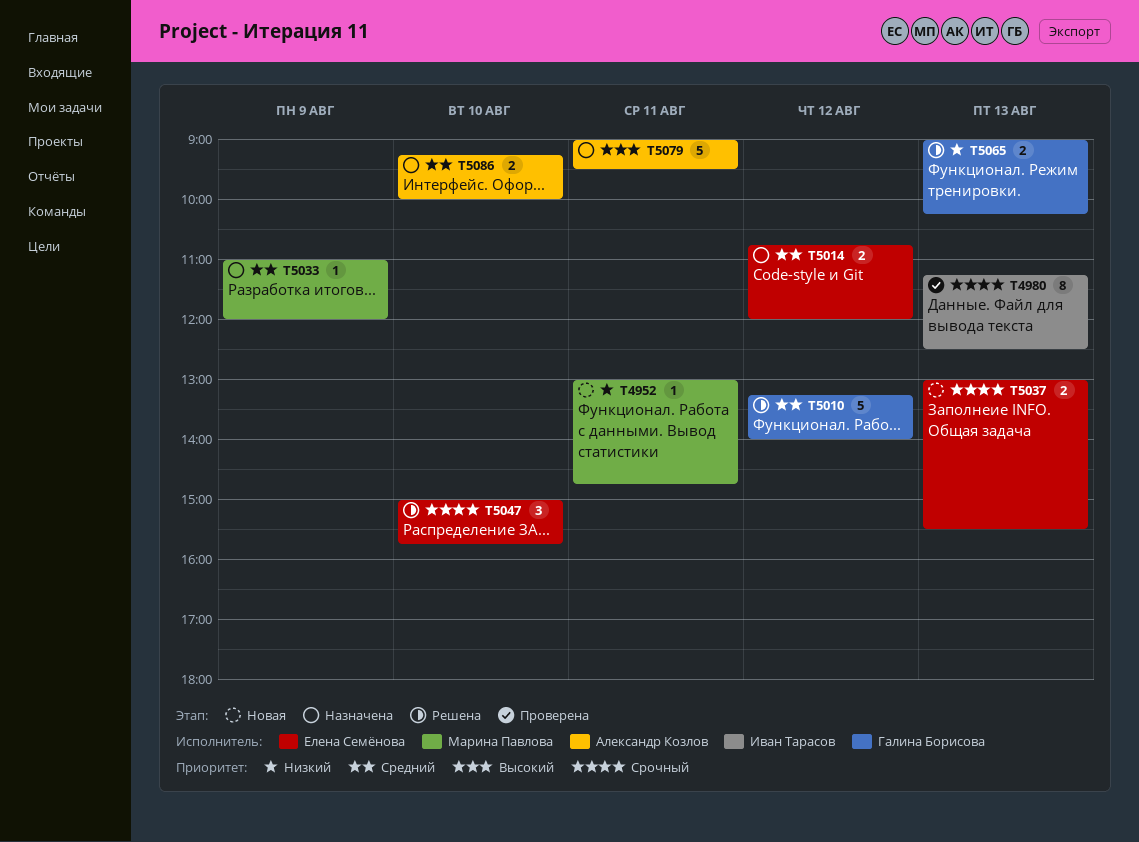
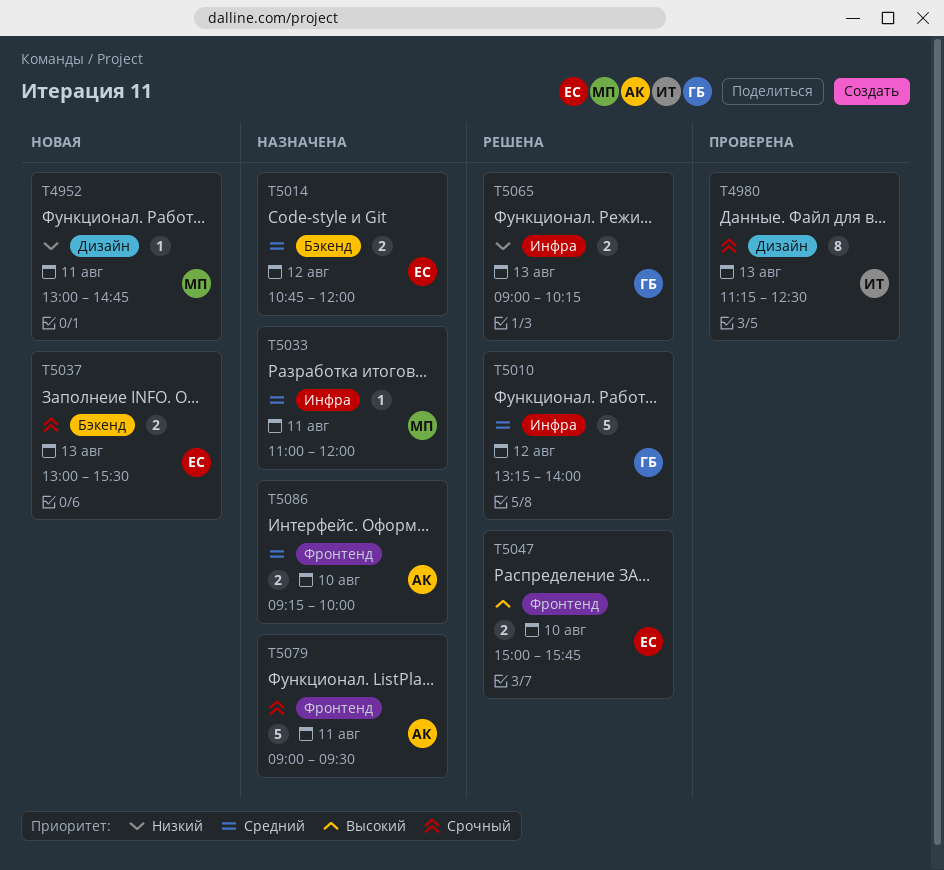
T5033, day: Aug 9 -> Aug 11
T5047, priority: Срочный -> Высокий
T5047, estimate: 3 -> 2
T5079, priority: Высокий -> Срочный

